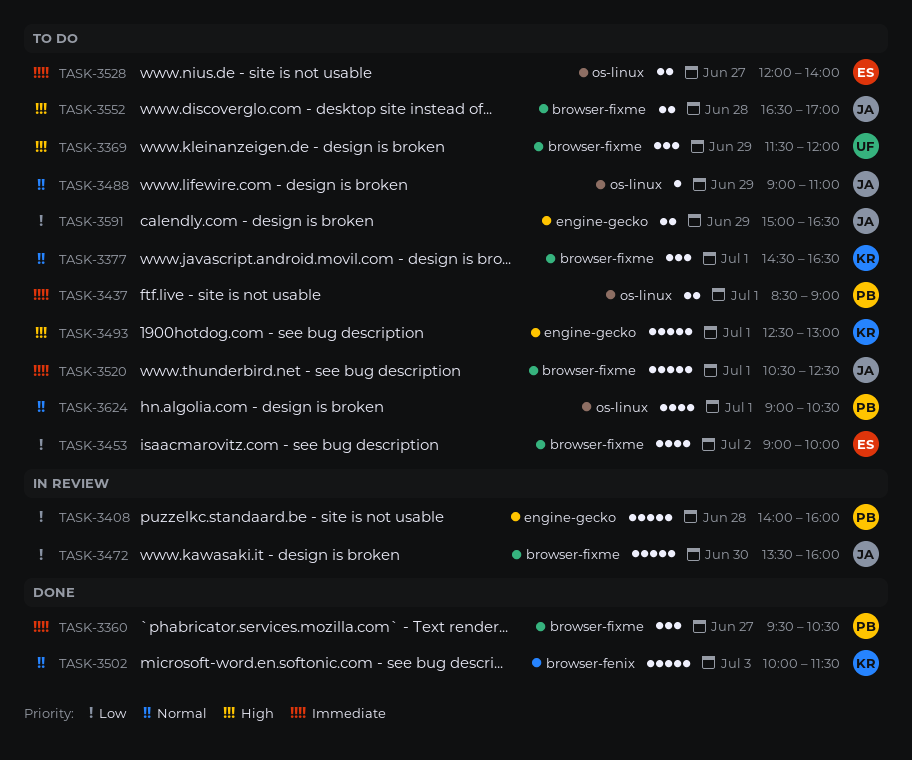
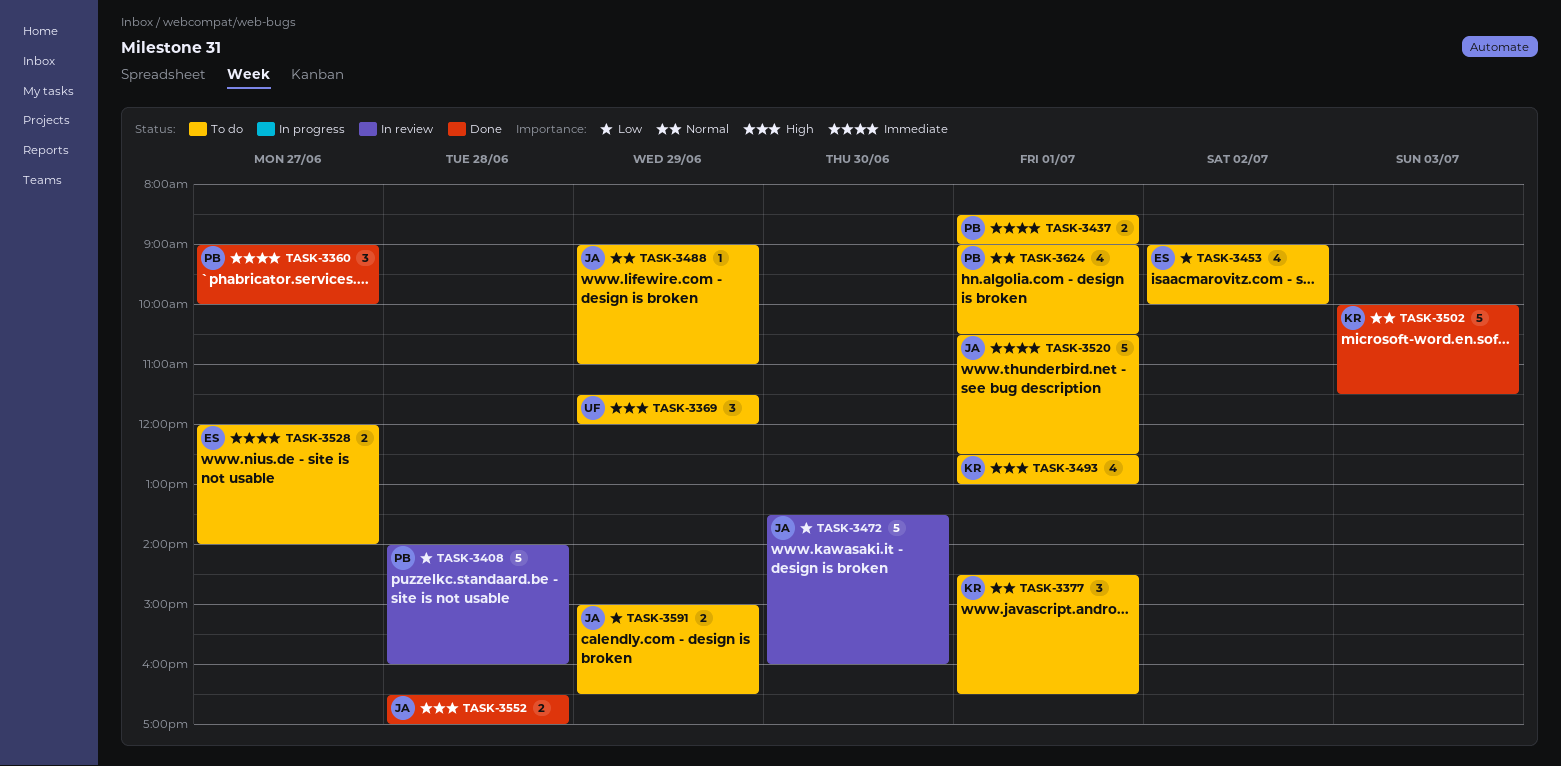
TASK-3360, begins: 09:30 -> 09:00
TASK-3360, ends: 10:30 -> 10:00
TASK-3493, estimate: 5 -> 4
TASK-3552, status: To do -> Done

